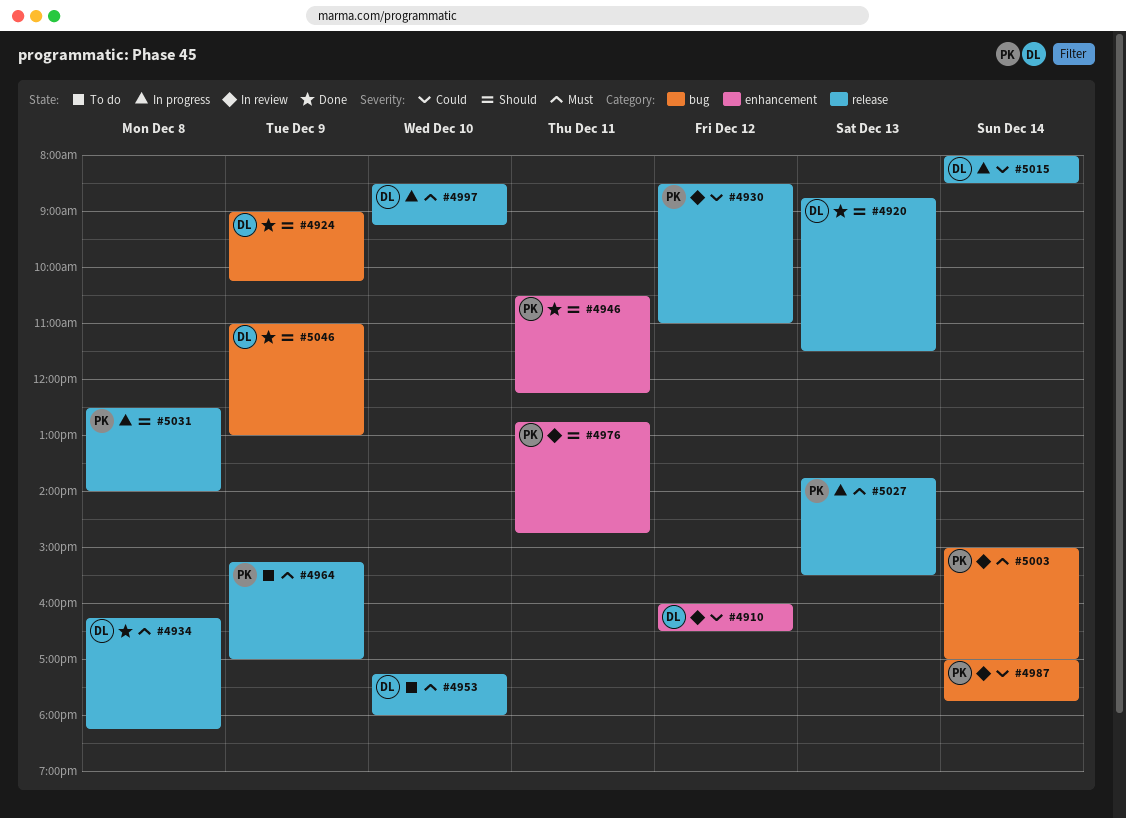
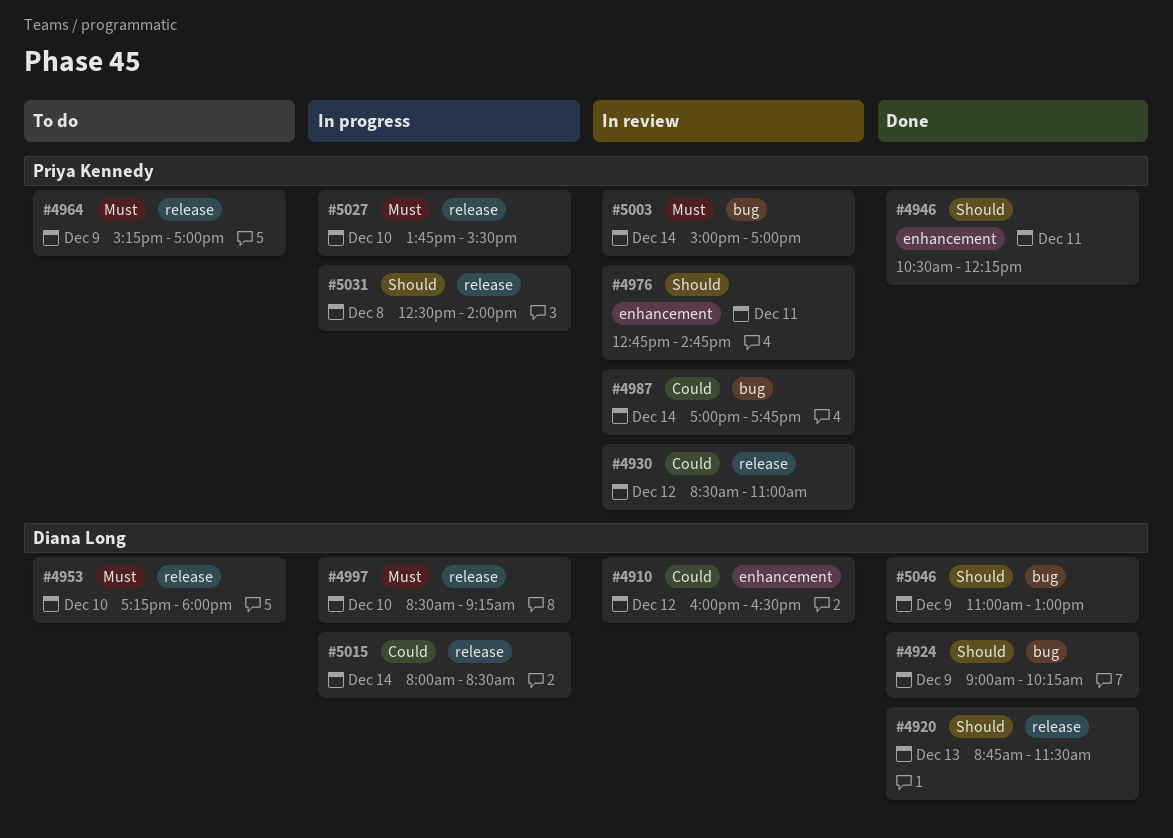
#4934: present -> none
#5027, day: Dec 13 -> Dec 10

